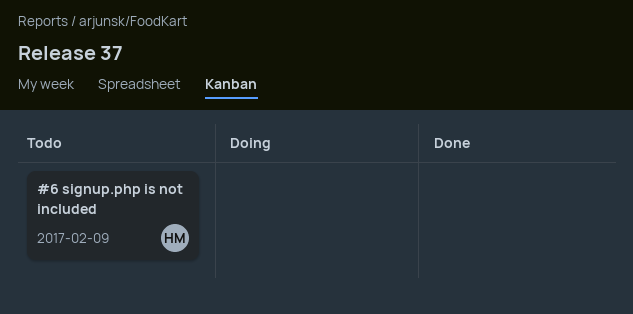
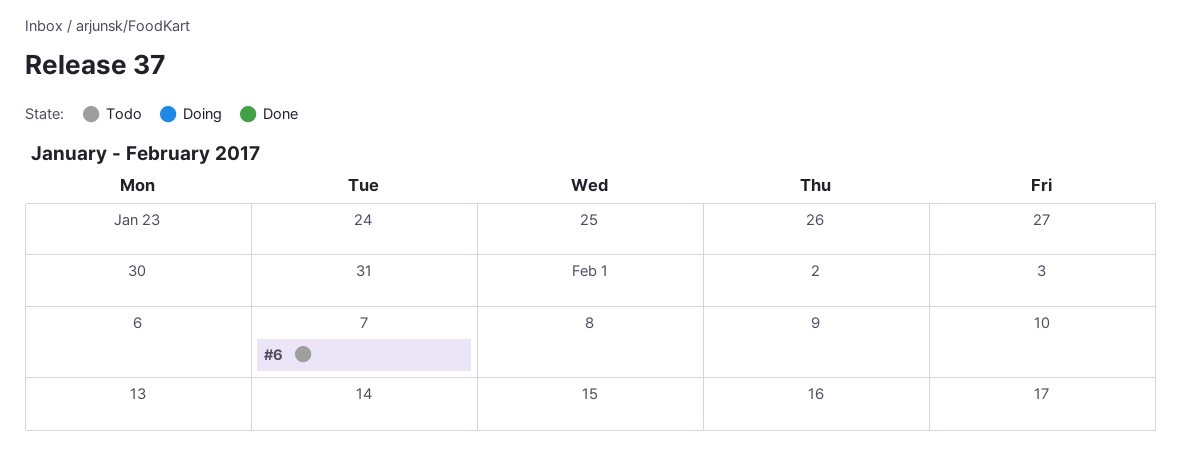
#6, due: Feb 9 -> Feb 7

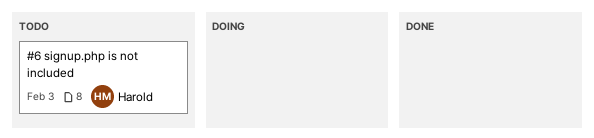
#6, due: Feb 7 -> Feb 3

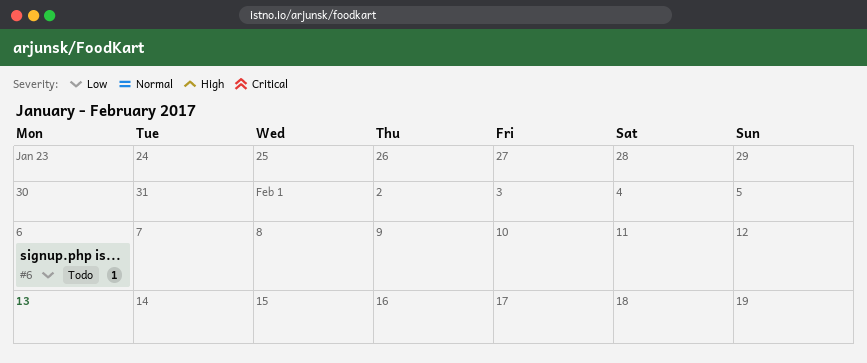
#6, due: Feb 3 -> Feb 6

